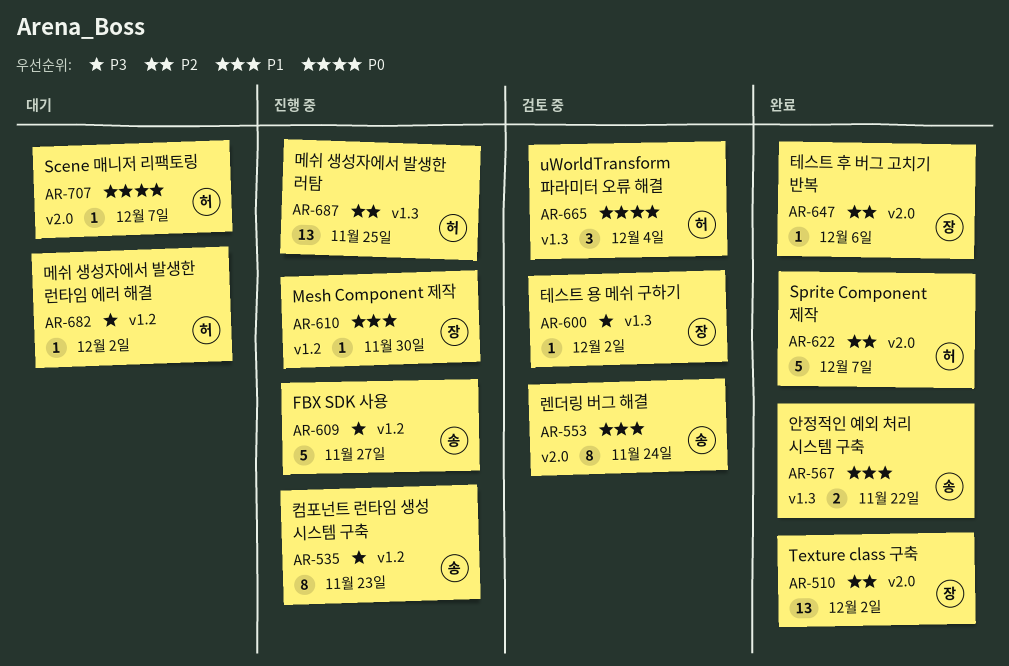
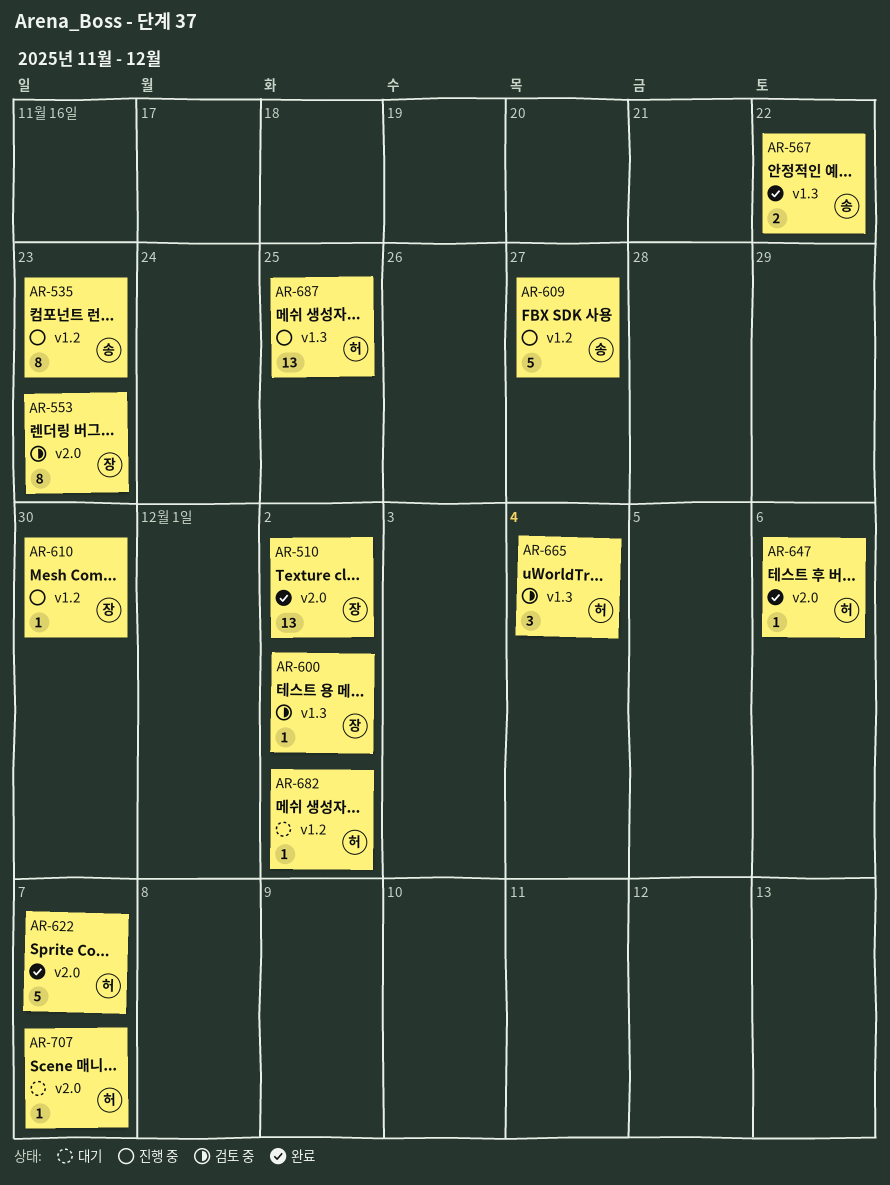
AR-553, owner: 송 -> 장
AR-553, due: Nov 24 -> Nov 23
AR-647, owner: 장 -> 허

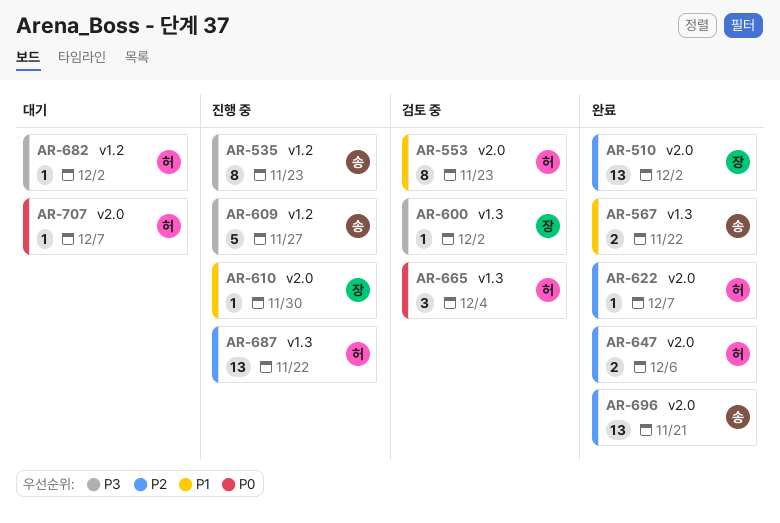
AR-553, owner: 장 -> 허
AR-610, label: v1.2 -> v2.0
AR-622, estimate: 5 -> 1
AR-647, estimate: 1 -> 2
AR-687, due: Nov 25 -> Nov 22
AR-696: none -> present

